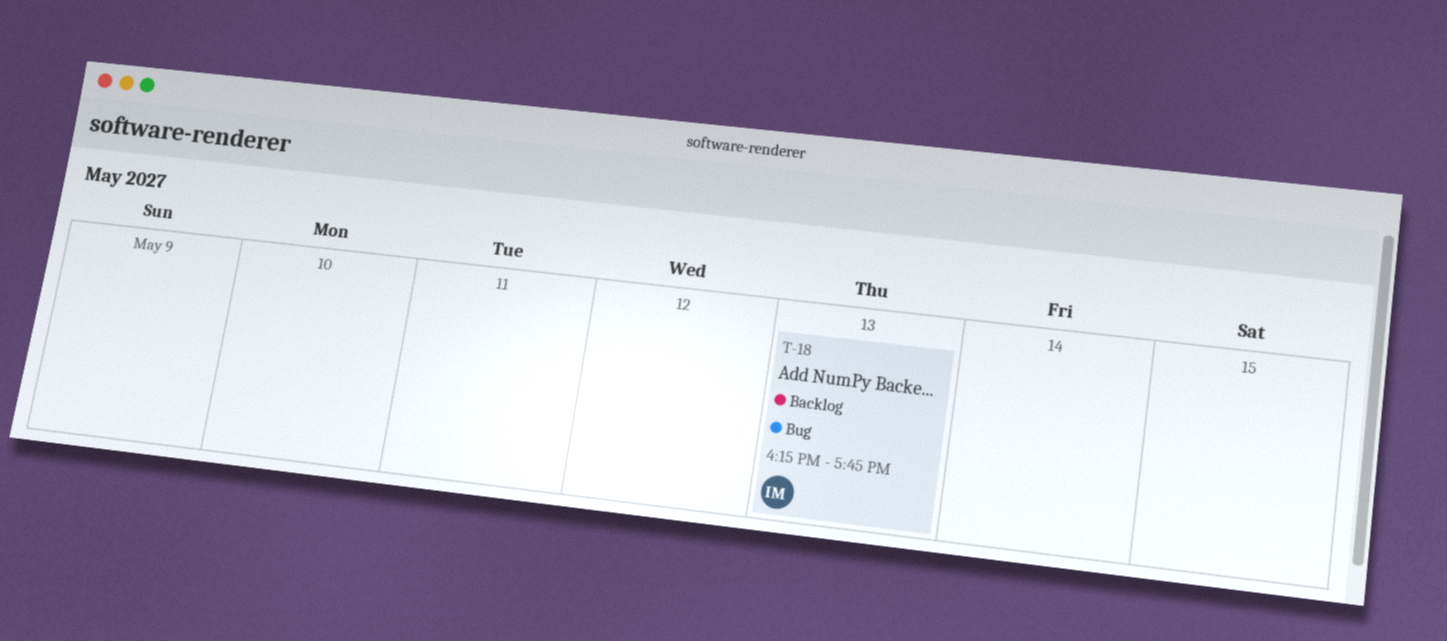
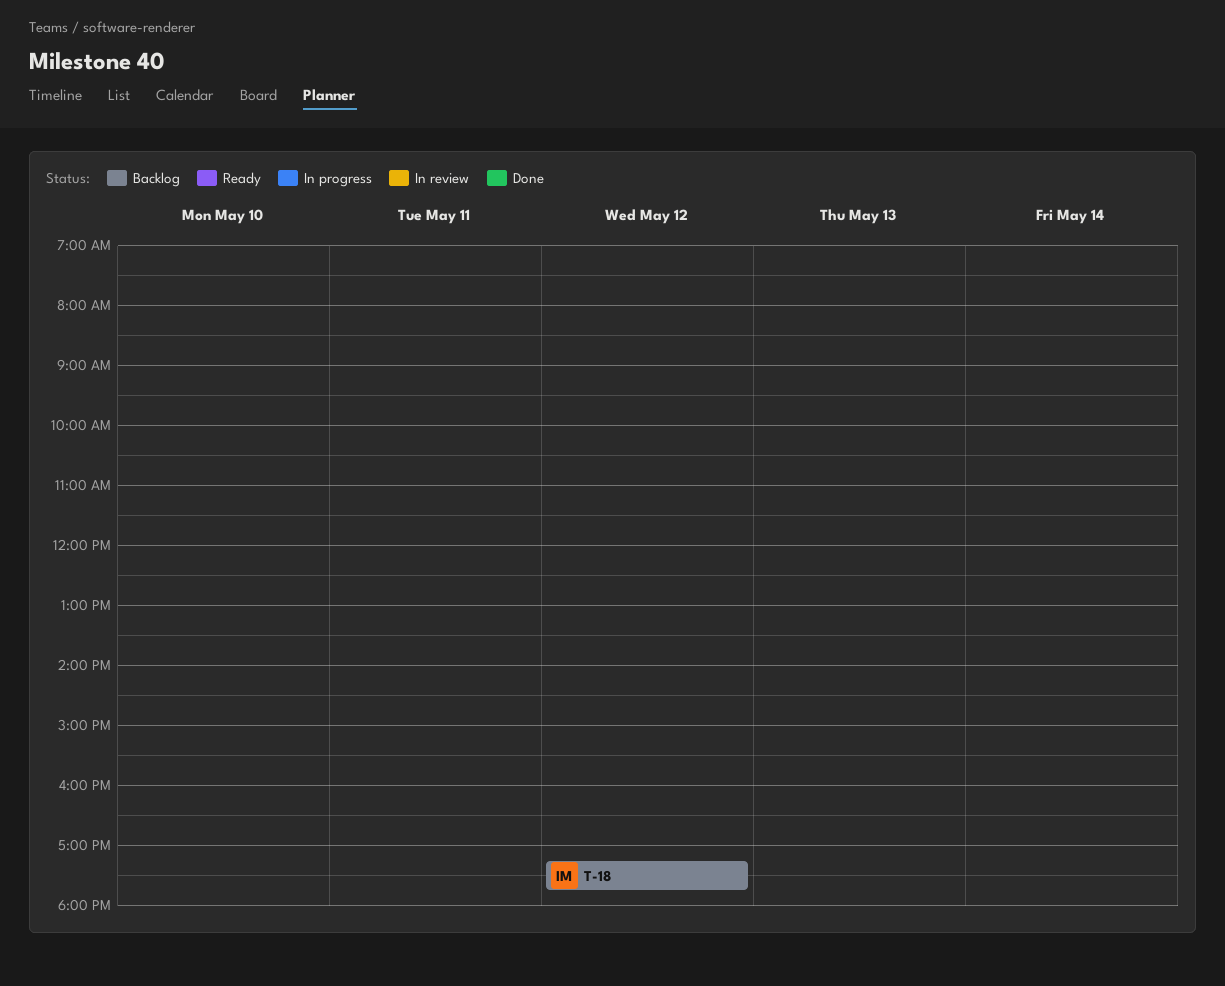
T-18, day: May 13 -> May 12
T-18, begins: 16:15 -> 17:15

